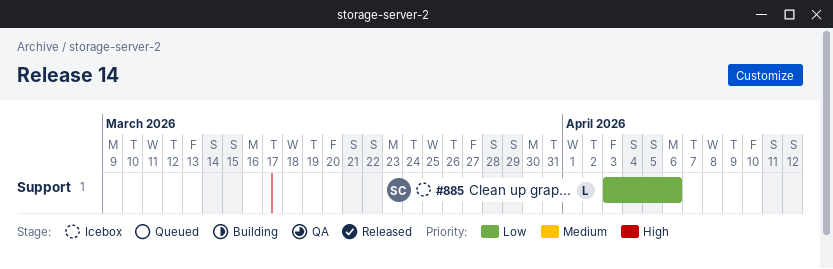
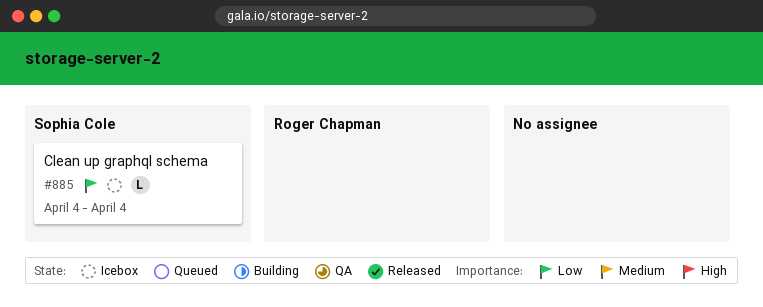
#885, start: Apr 3 -> Apr 4
#885, due: Apr 6 -> Apr 4

